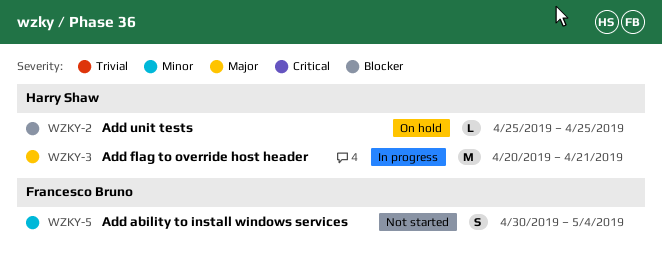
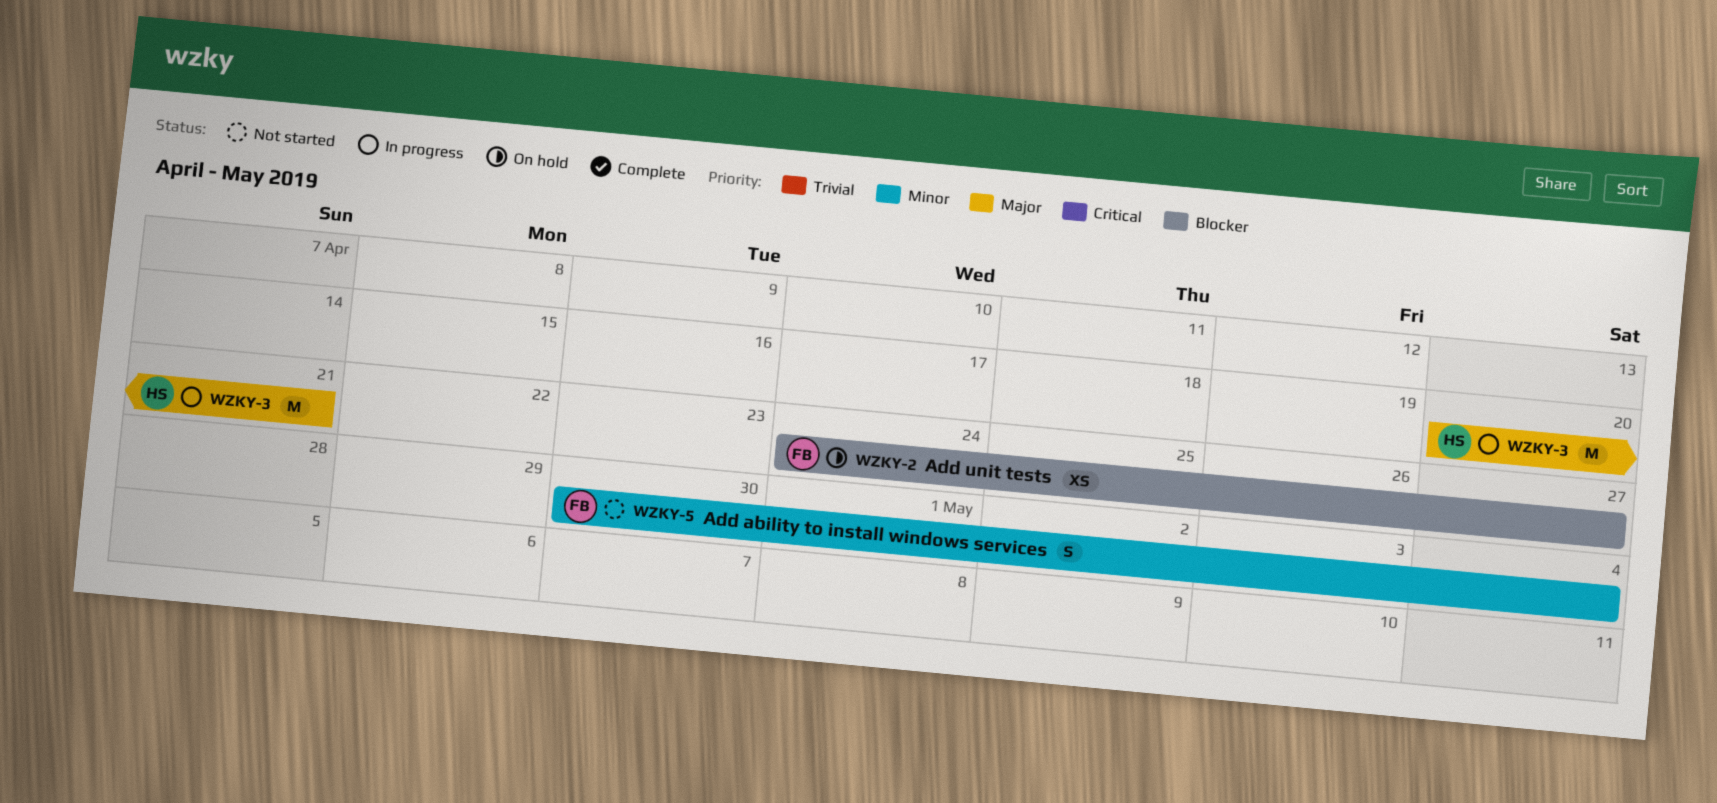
WZKY-2, owner: Harry Shaw -> Francesco Bruno
WZKY-2, estimate: L -> XS
WZKY-2, start: Apr 25 -> Apr 24
WZKY-2, due: Apr 25 -> Apr 27

